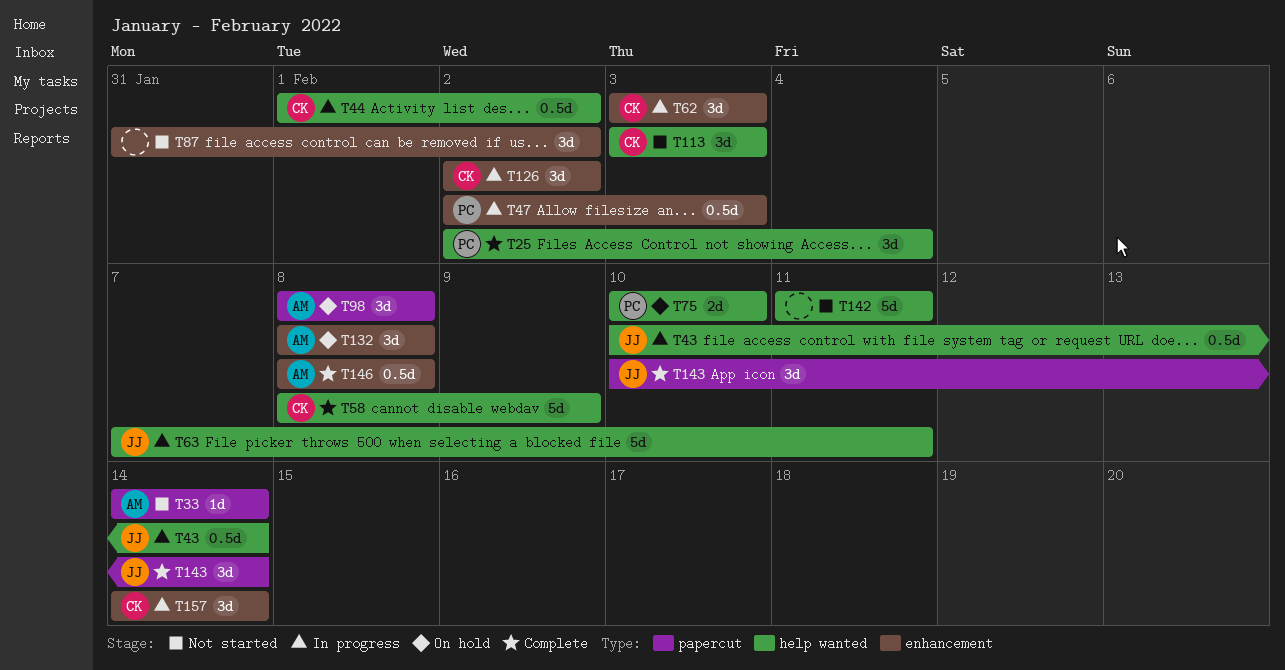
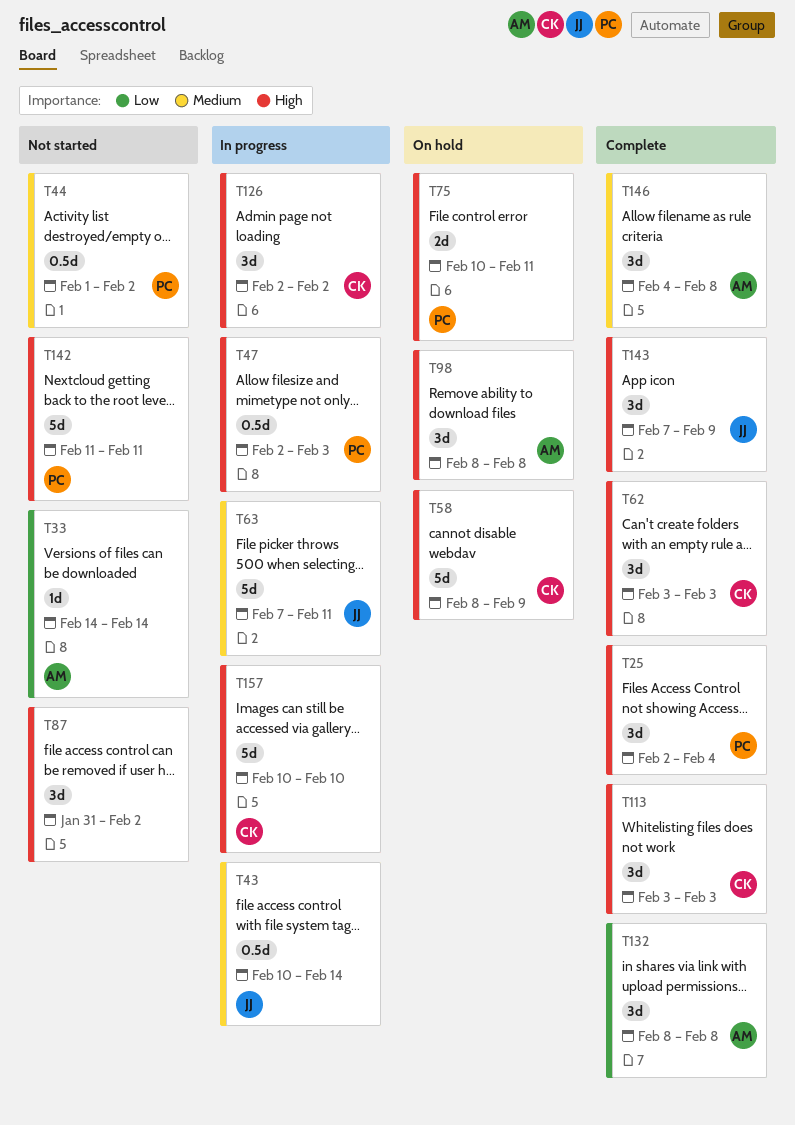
T44, status: In progress -> Not started
T44, owner: CK -> PC
T58, status: Complete -> On hold
T62, status: In progress -> Complete
T75, due: Feb 10 -> Feb 11
T113, status: Not started -> Complete
T132, status: On hold -> Complete
T142, owner: none -> PC
T143, start: Feb 10 -> Feb 7
T143, due: Feb 14 -> Feb 9
T146, estimate: 0.5d -> 3d
T146, start: Feb 8 -> Feb 4
T157, estimate: 3d -> 5d
T157, start: Feb 14 -> Feb 10
T157, due: Feb 14 -> Feb 10

